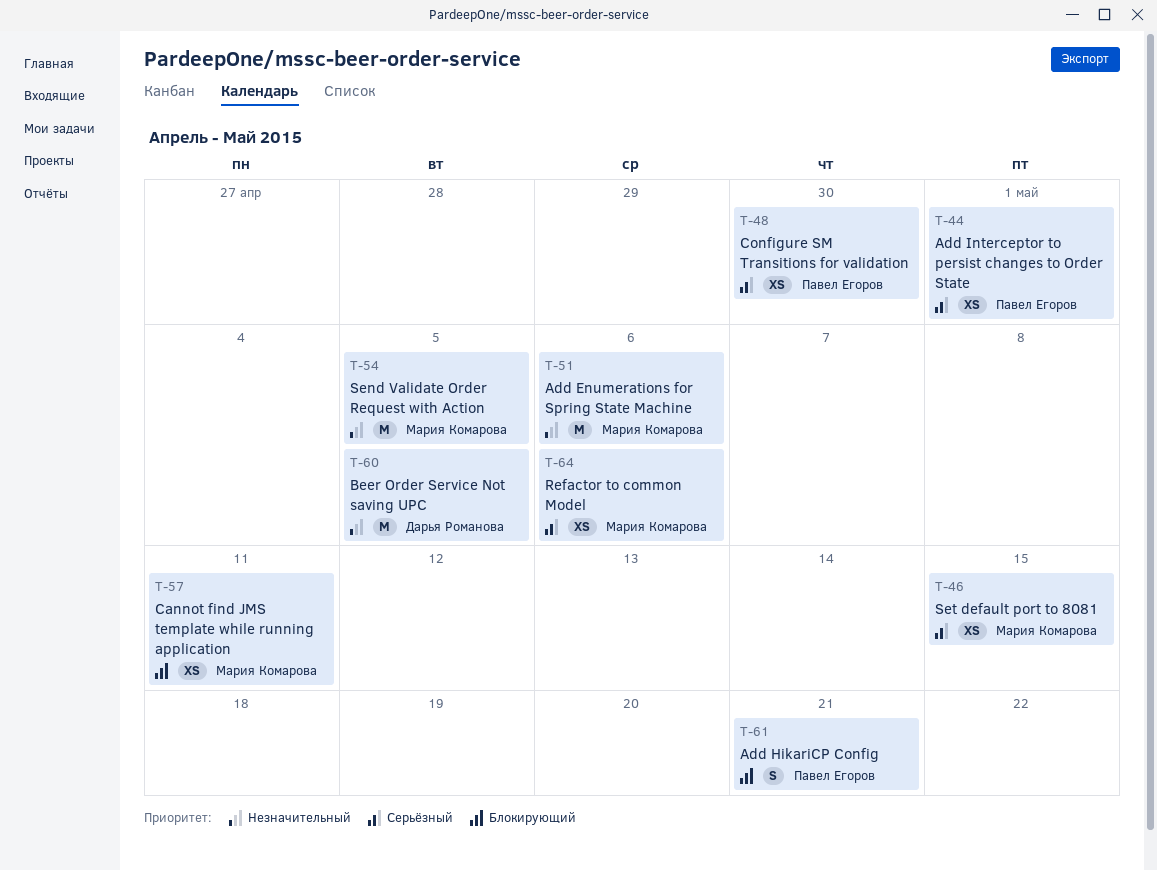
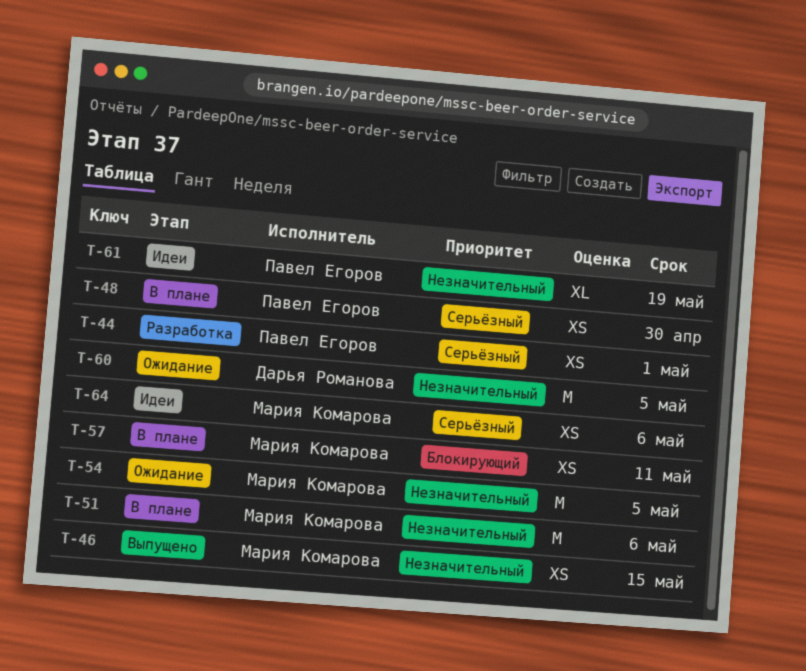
T-46, priority: Серьёзный -> Незначительный
T-61, priority: Блокирующий -> Незначительный
T-61, estimate: S -> XL
T-61, due: May 21 -> May 19

